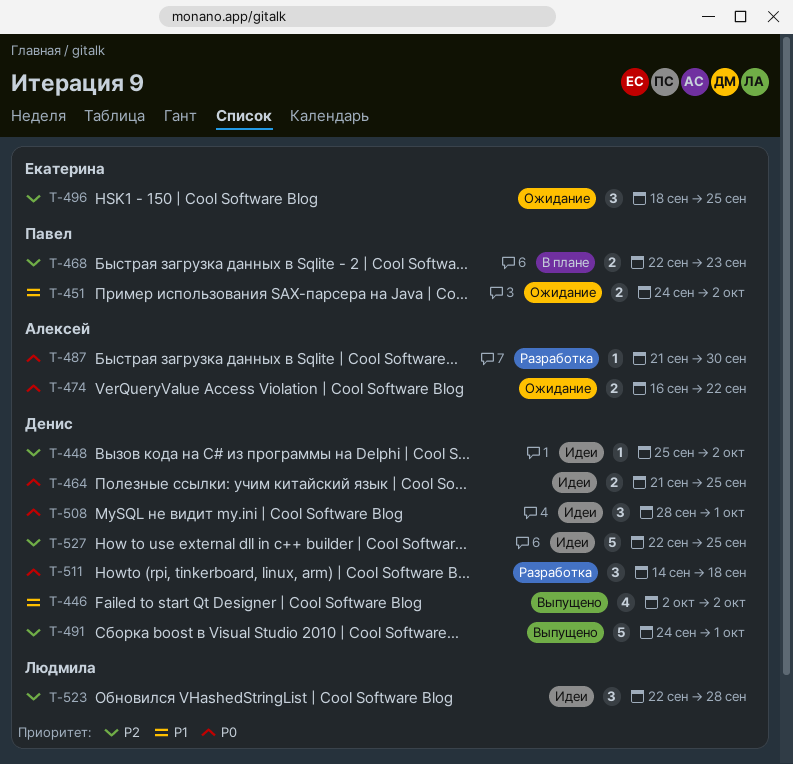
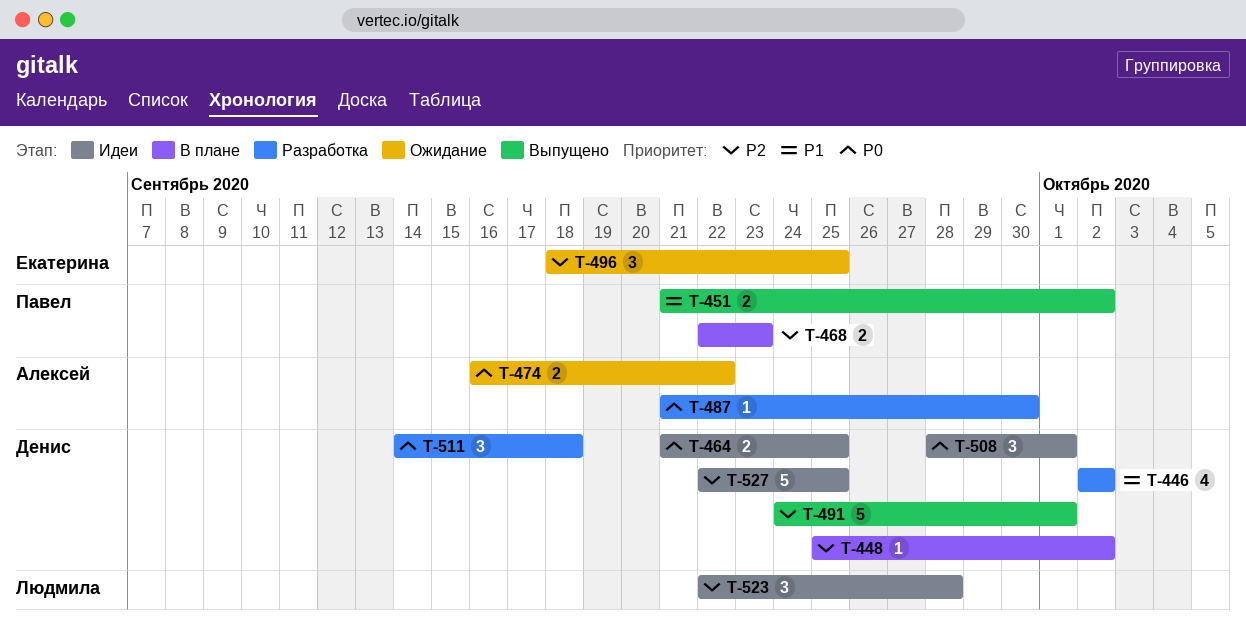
T-446, status: Выпущено -> Разработка
T-448, status: Идеи -> В плане
T-451, status: Ожидание -> Выпущено
T-451, start: Sep 24 -> Sep 21

